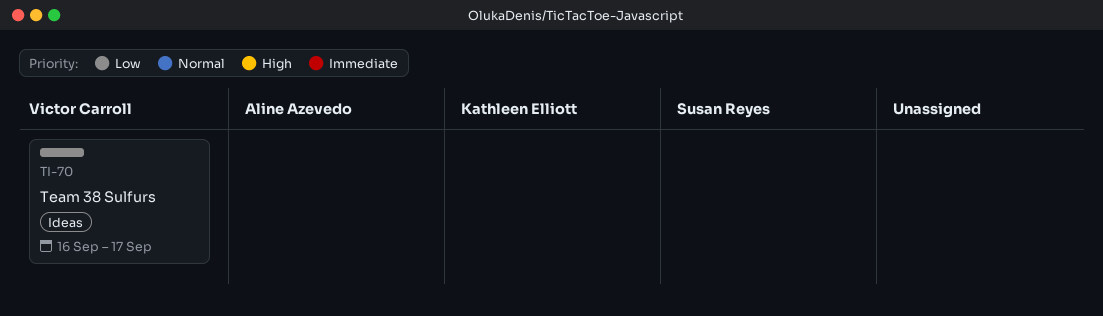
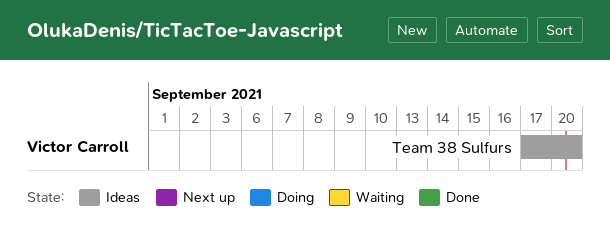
Team 38 Sulfurs, start: Sep 16 -> Sep 17
Team 38 Sulfurs, due: Sep 17 -> Sep 20

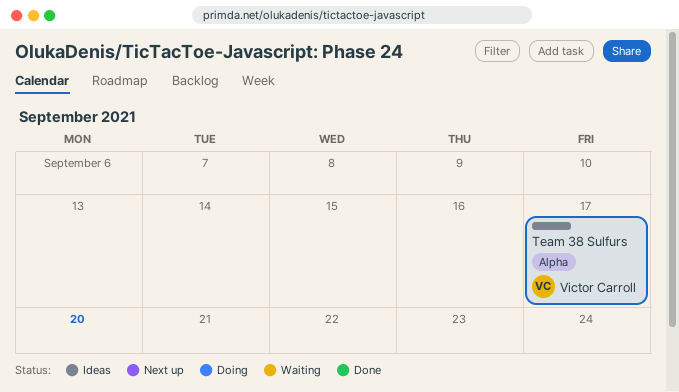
Team 38 Sulfurs, due: Sep 20 -> Sep 17

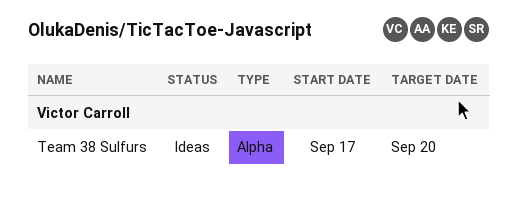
Team 38 Sulfurs, due: Sep 17 -> Sep 20

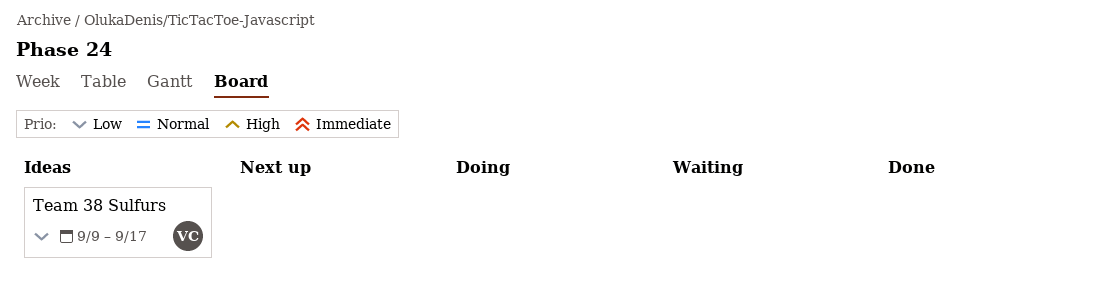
Team 38 Sulfurs, start: Sep 17 -> Sep 9
Team 38 Sulfurs, due: Sep 20 -> Sep 17

